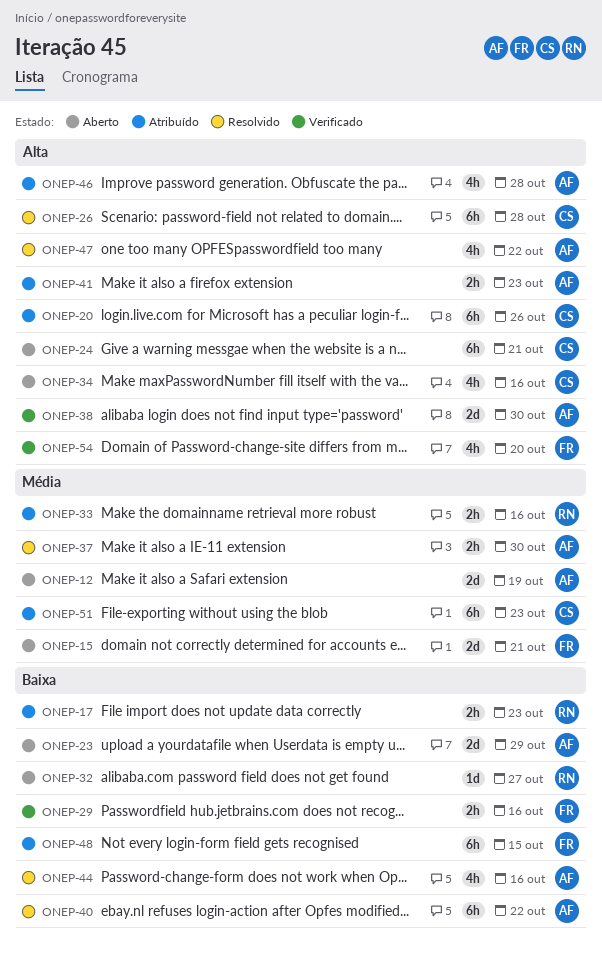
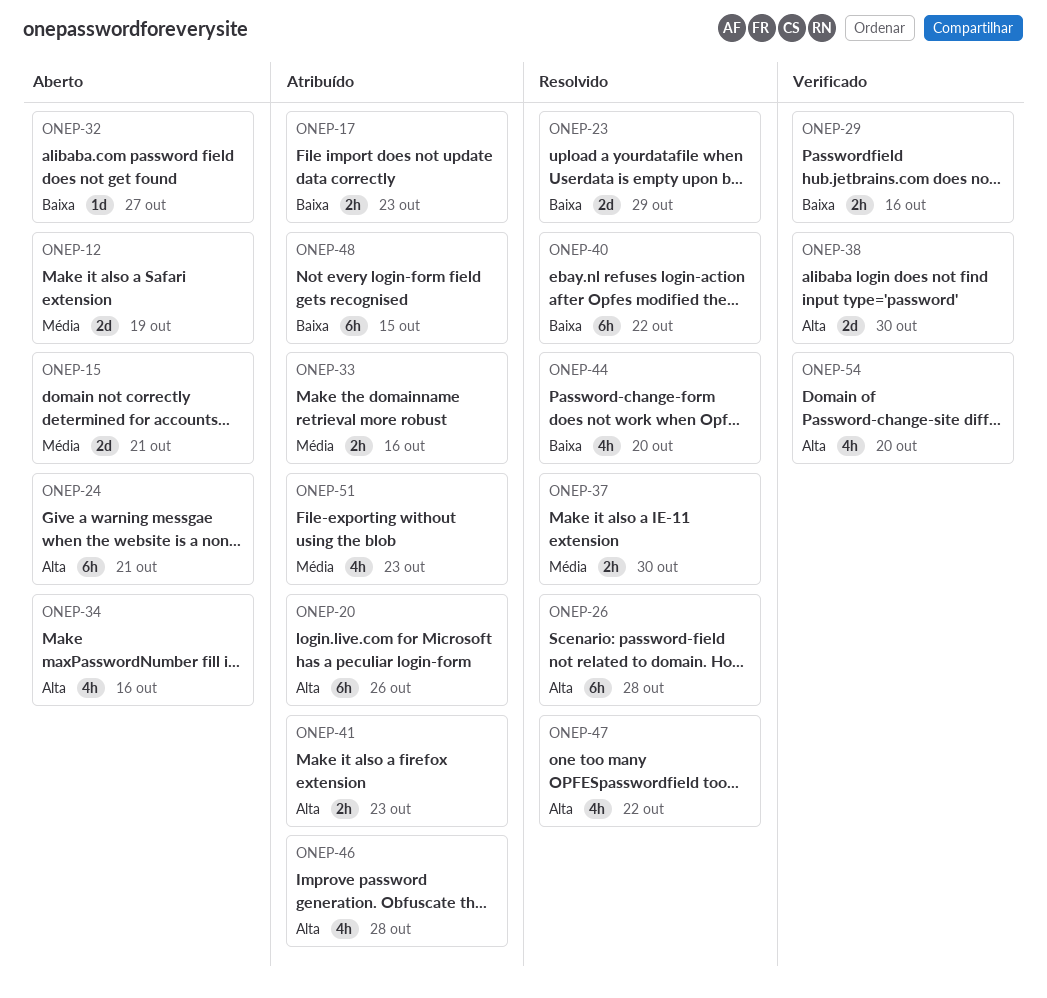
ONEP-23, status: Aberto -> Resolvido
ONEP-44, due: Oct 16 -> Oct 20
ONEP-51, estimate: 6h -> 4h

